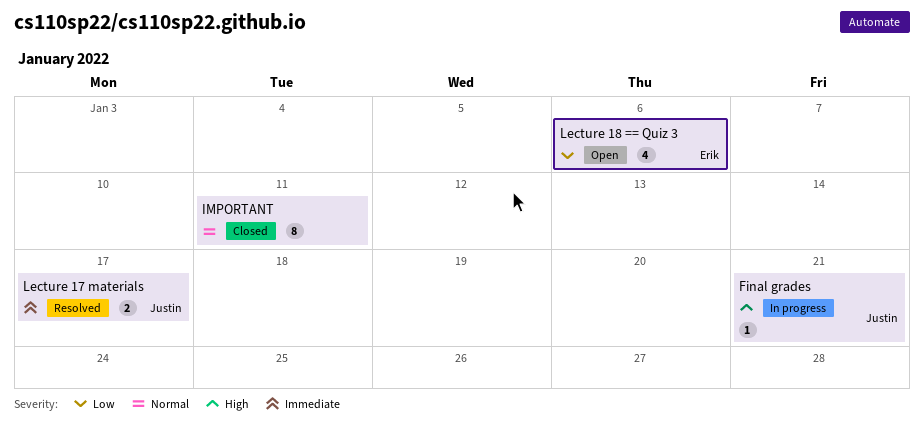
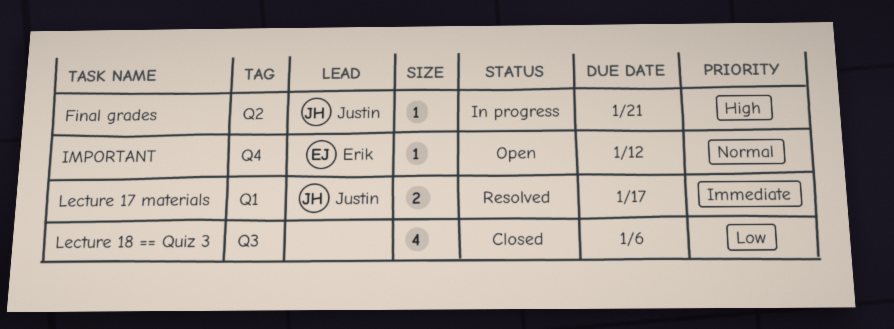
IMPORTANT, status: Closed -> Open
IMPORTANT, owner: none -> Erik
IMPORTANT, estimate: 8 -> 1
IMPORTANT, due: Jan 11 -> Jan 12
Lecture 18 == Quiz 3, status: Open -> Closed
Lecture 18 == Quiz 3, owner: Erik -> none

